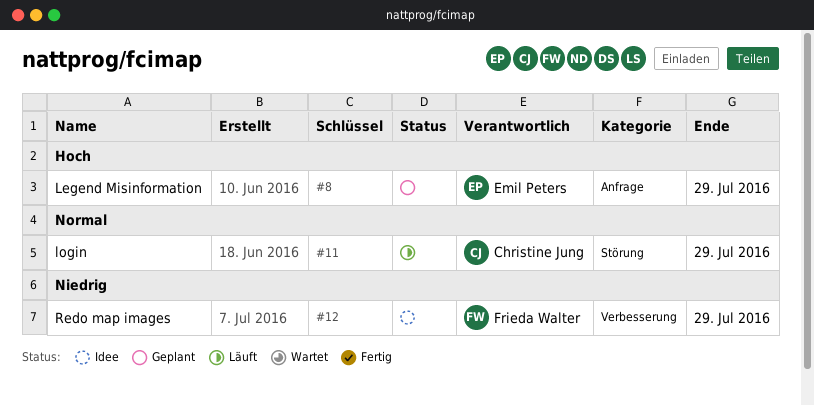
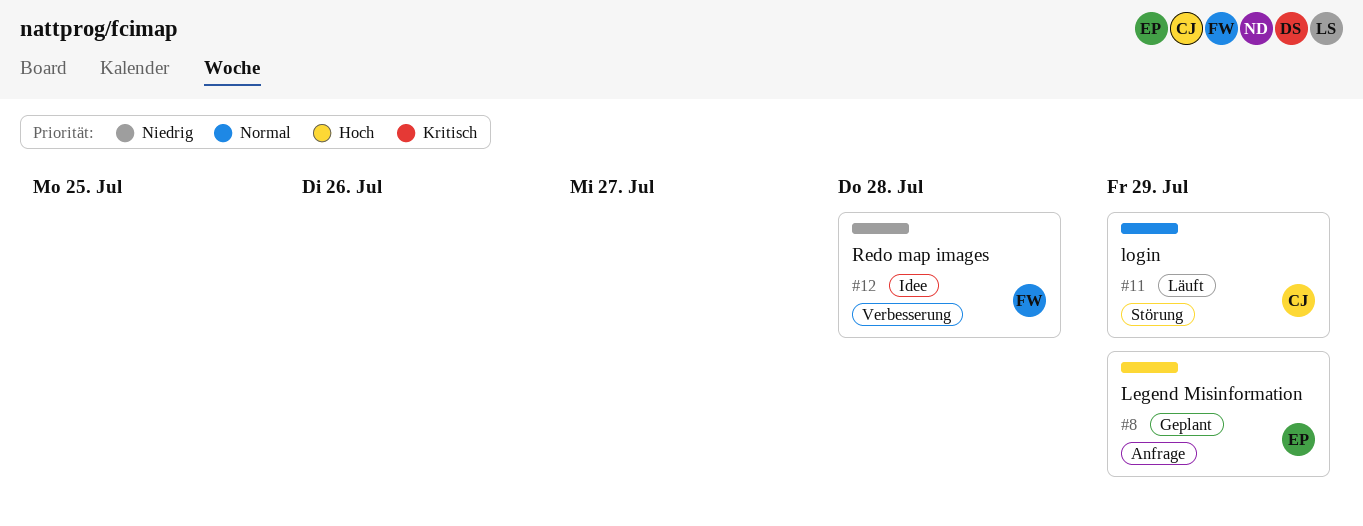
#12, due: Jul 29 -> Jul 28

